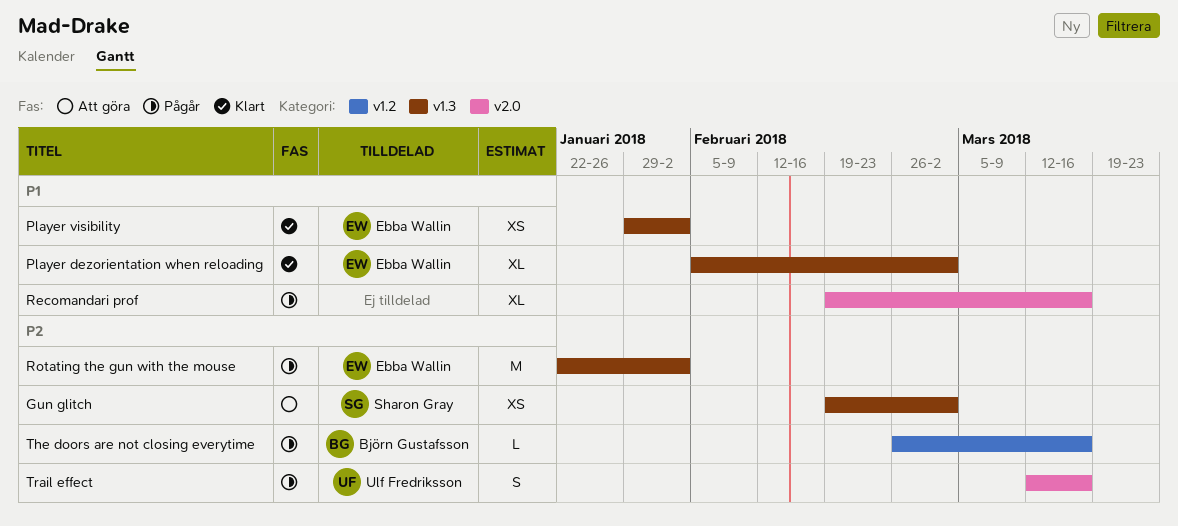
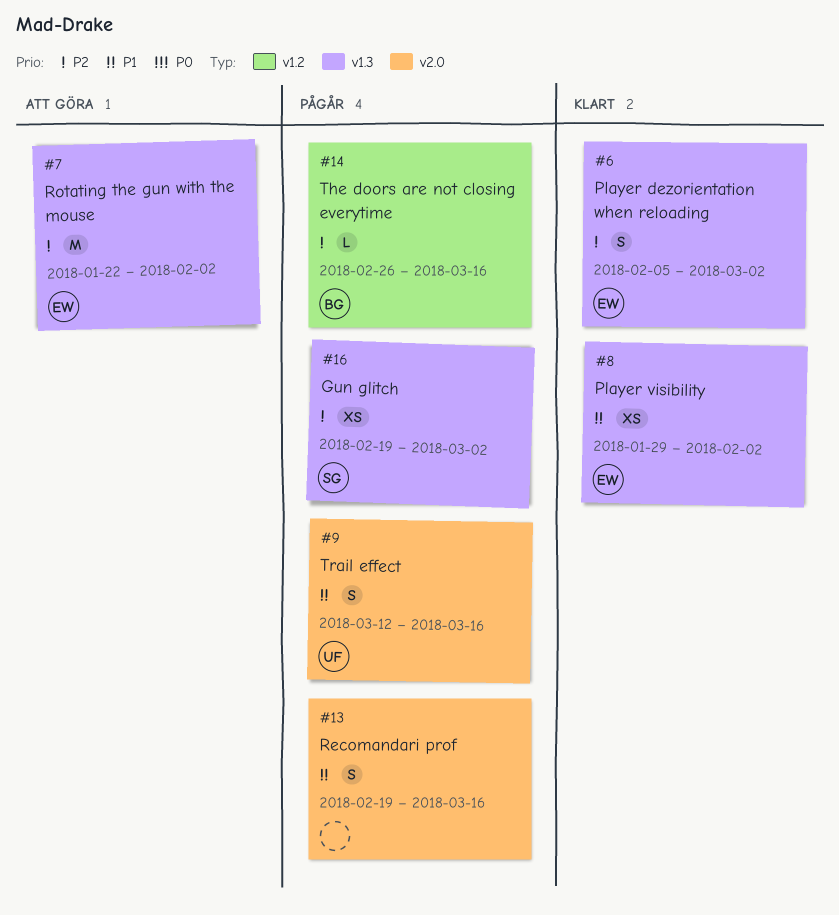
Gun glitch, status: Att göra -> Pågår
Player dezorientation when reloading, priority: P1 -> P2
Player dezorientation when reloading, estimate: XL -> S
Recomandari prof, estimate: XL -> S
Rotating the gun with the mouse, status: Pågår -> Att göra
Trail effect, priority: P2 -> P1

